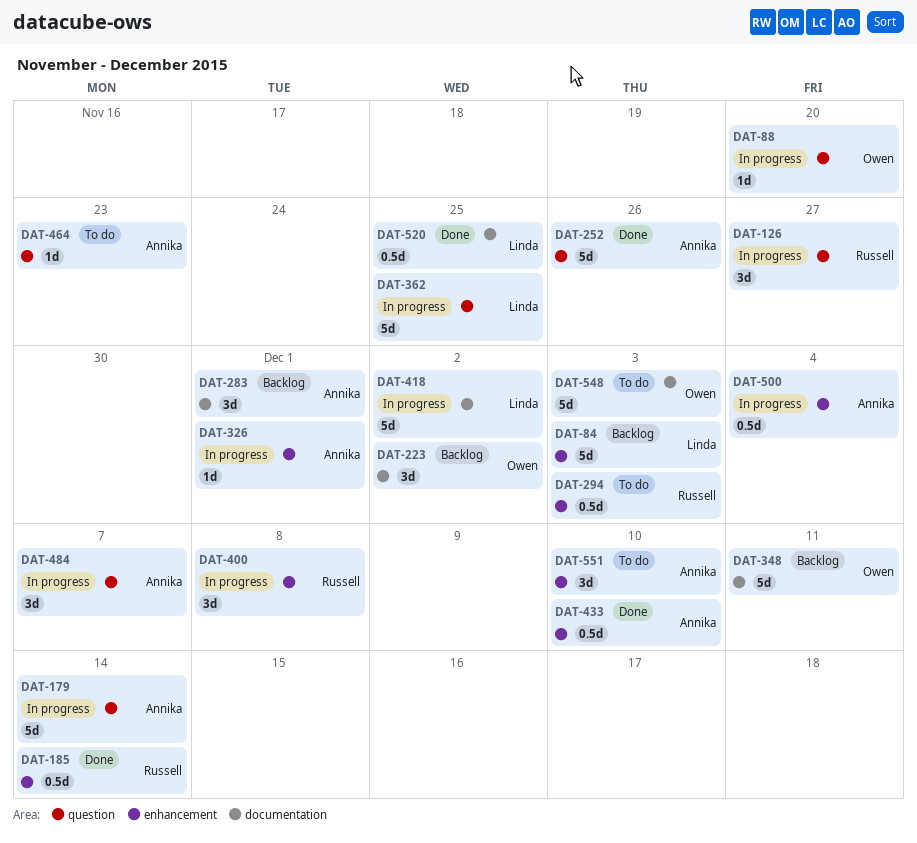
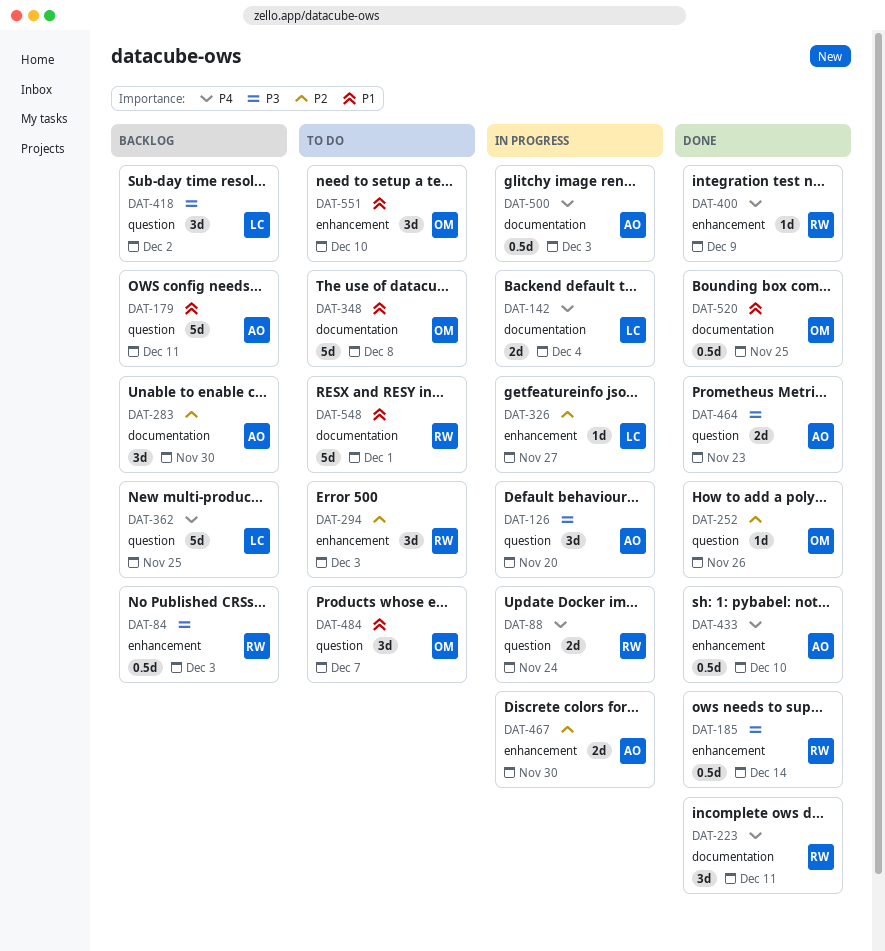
DAT-84, owner: Linda -> Russell
DAT-84, estimate: 5d -> 0.5d
DAT-88, owner: Owen -> Russell
DAT-88, estimate: 1d -> 2d
DAT-88, due: Nov 20 -> Nov 24
DAT-126, owner: Russell -> Annika
DAT-126, due: Nov 27 -> Nov 20
DAT-142: none -> present
DAT-179, status: In progress -> Backlog
DAT-179, due: Dec 14 -> Dec 11
DAT-223, status: Backlog -> Done
DAT-223, owner: Owen -> Russell
DAT-223, due: Dec 2 -> Dec 11
DAT-252, owner: Annika -> Owen
DAT-252, estimate: 5d -> 1d
DAT-283, due: Dec 1 -> Nov 30
DAT-294, estimate: 0.5d -> 3d
DAT-326, owner: Annika -> Linda
DAT-326, due: Dec 1 -> Nov 27
DAT-348, status: Backlog -> To do
DAT-348, due: Dec 11 -> Dec 8
DAT-362, status: In progress -> Backlog
DAT-400, status: In progress -> Done
DAT-400, estimate: 3d -> 1d
DAT-400, due: Dec 8 -> Dec 9
DAT-418, status: In progress -> Backlog
DAT-418, label: documentation -> question
DAT-418, estimate: 5d -> 3d
DAT-464, status: To do -> Done
DAT-464, estimate: 1d -> 2d
DAT-467: none -> present
DAT-484, status: In progress -> To do
DAT-484, owner: Annika -> Owen
DAT-500, label: enhancement -> documentation
DAT-500, due: Dec 4 -> Dec 3
DAT-520, owner: Linda -> Owen
DAT-548, owner: Owen -> Russell
DAT-548, due: Dec 3 -> Dec 1
DAT-551, owner: Annika -> Owen

